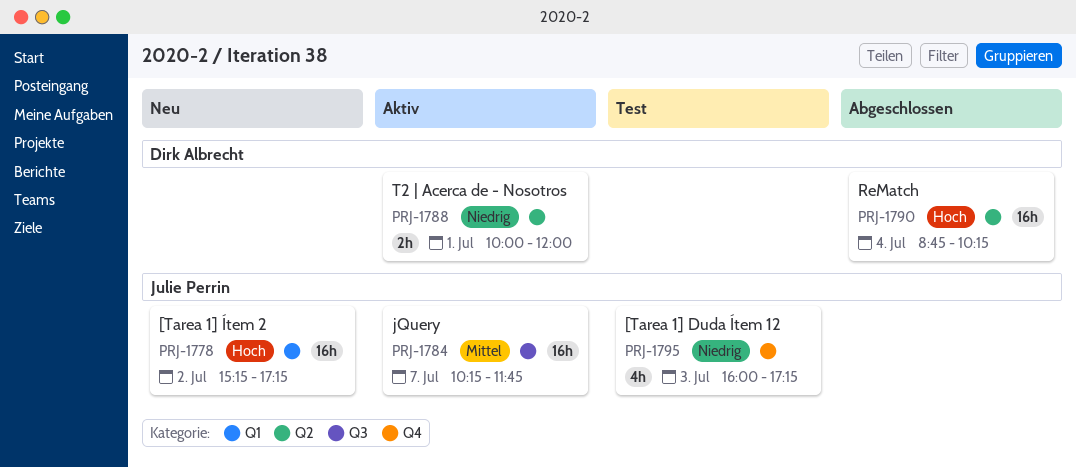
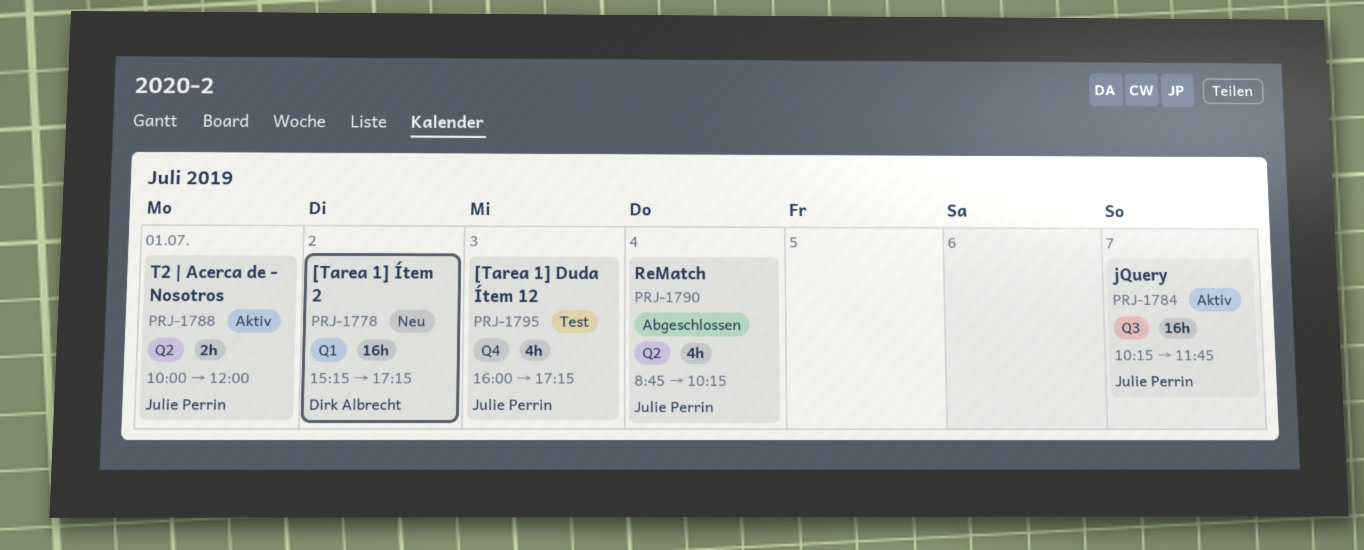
PRJ-1778, owner: Julie Perrin -> Dirk Albrecht
PRJ-1788, owner: Dirk Albrecht -> Julie Perrin
PRJ-1790, owner: Dirk Albrecht -> Julie Perrin
PRJ-1790, estimate: 16h -> 4h

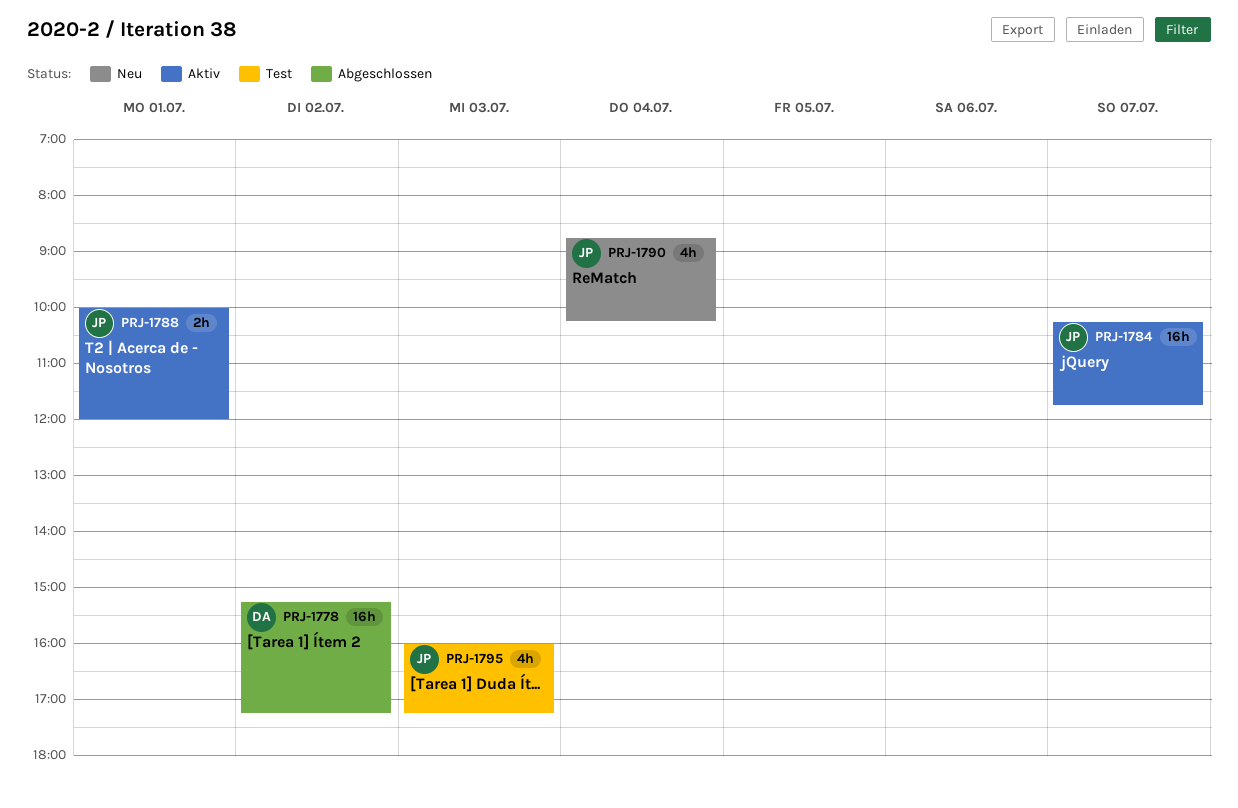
PRJ-1778, status: Neu -> Abgeschlossen
PRJ-1790, status: Abgeschlossen -> Neu

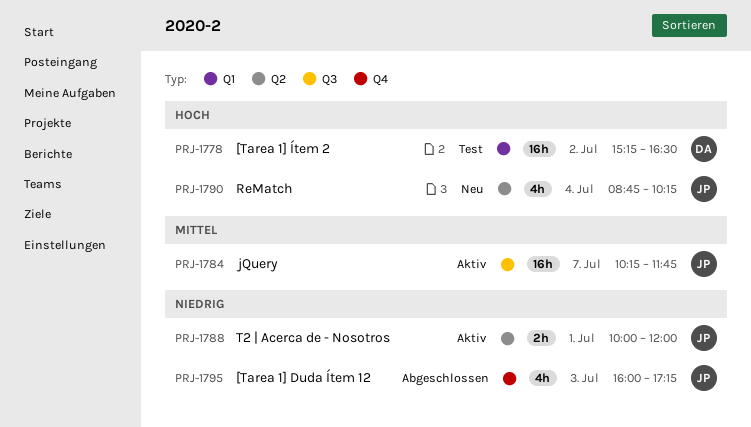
PRJ-1778, status: Abgeschlossen -> Test
PRJ-1778, ends: 17:15 -> 16:30
PRJ-1795, status: Test -> Abgeschlossen

